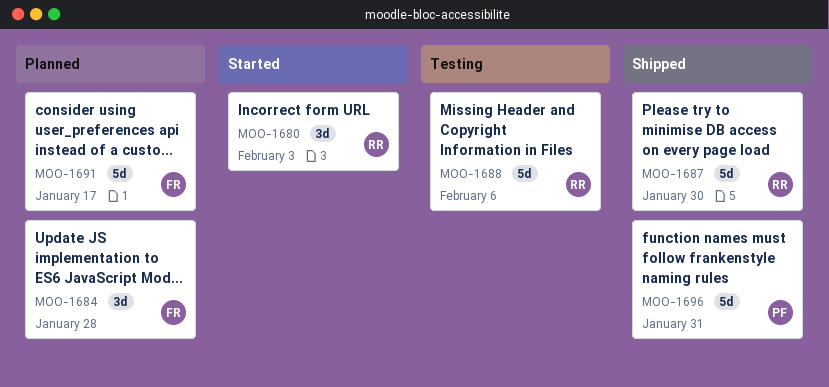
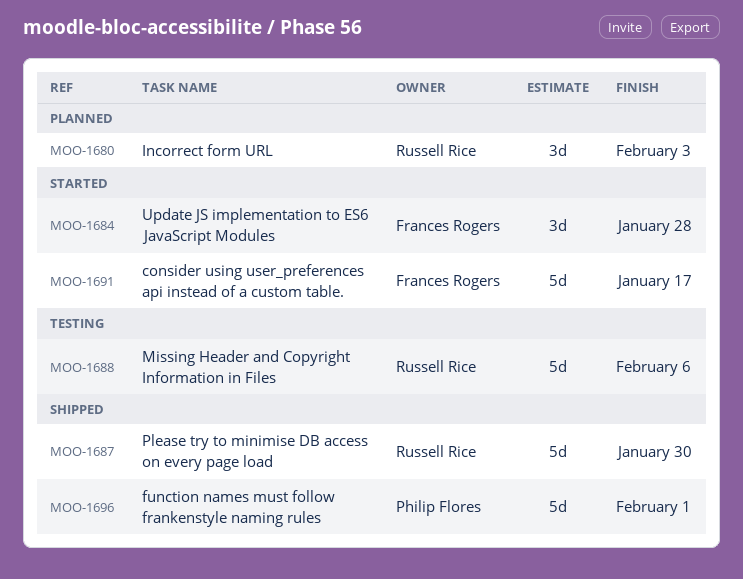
MOO-1680, status: Started -> Planned
MOO-1684, status: Planned -> Started
MOO-1691, status: Planned -> Started
MOO-1696, due: Jan 31 -> Feb 1

